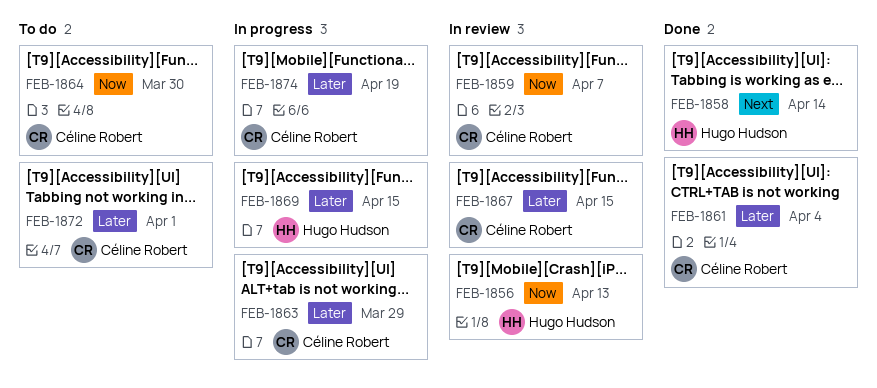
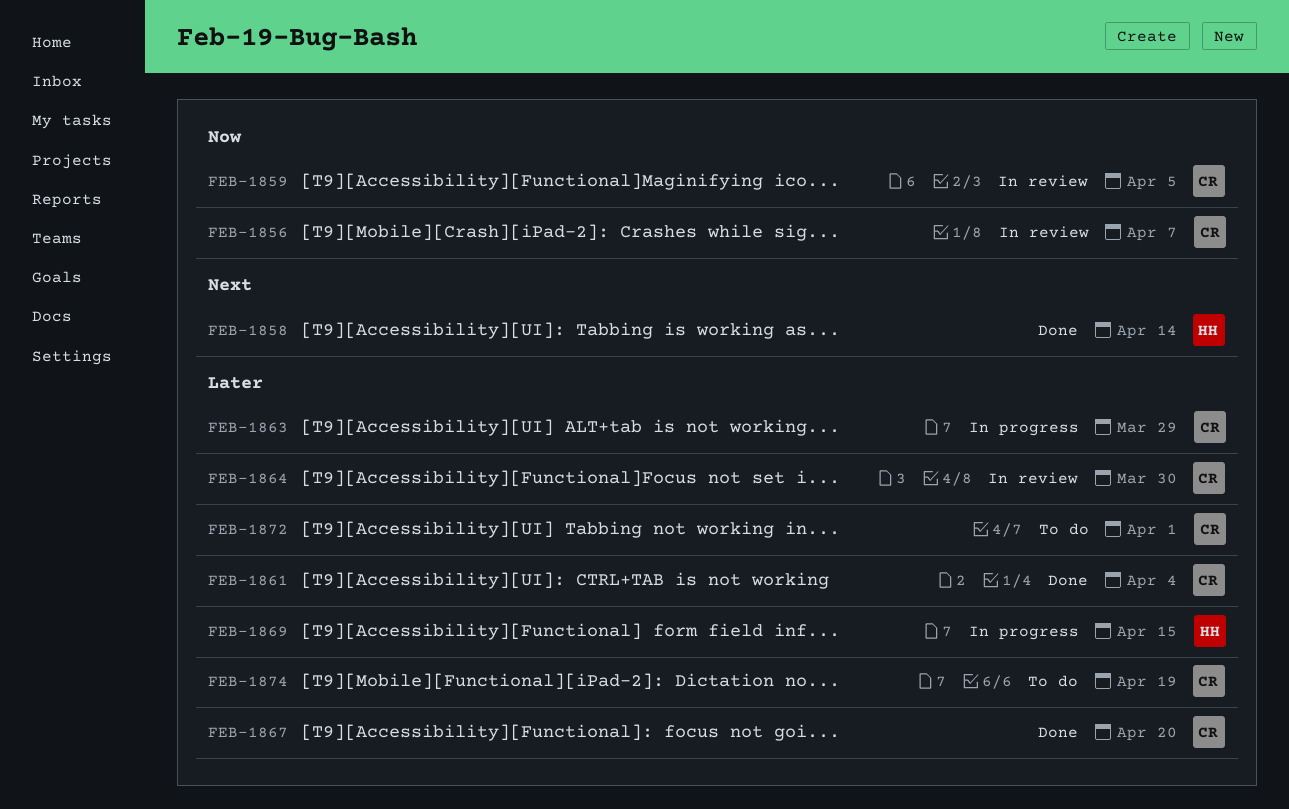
FEB-1856, owner: Hugo Hudson -> Céline Robert
FEB-1856, due: Apr 13 -> Apr 7
FEB-1859, due: Apr 7 -> Apr 5
FEB-1864, status: To do -> In review
FEB-1864, priority: Now -> Later
FEB-1867, status: In review -> Done
FEB-1867, due: Apr 15 -> Apr 20
FEB-1874, status: In progress -> To do

